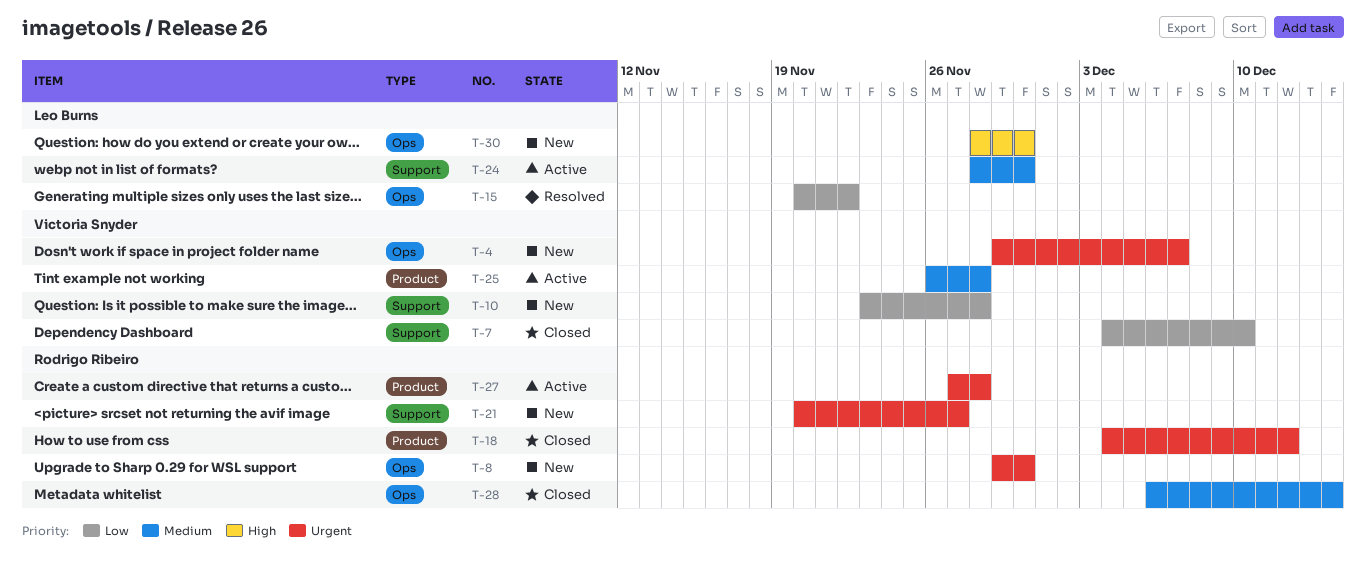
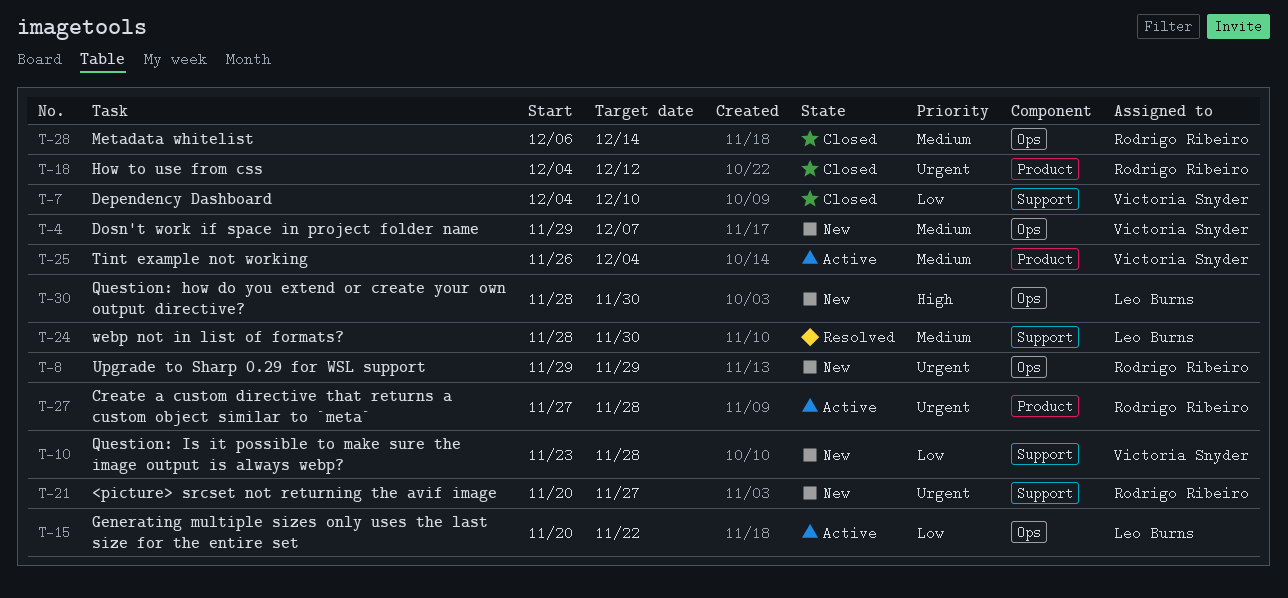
T-4, priority: Urgent -> Medium
T-8, due: Nov 30 -> Nov 29
T-15, status: Resolved -> Active
T-24, status: Active -> Resolved
T-25, due: Nov 28 -> Dec 4

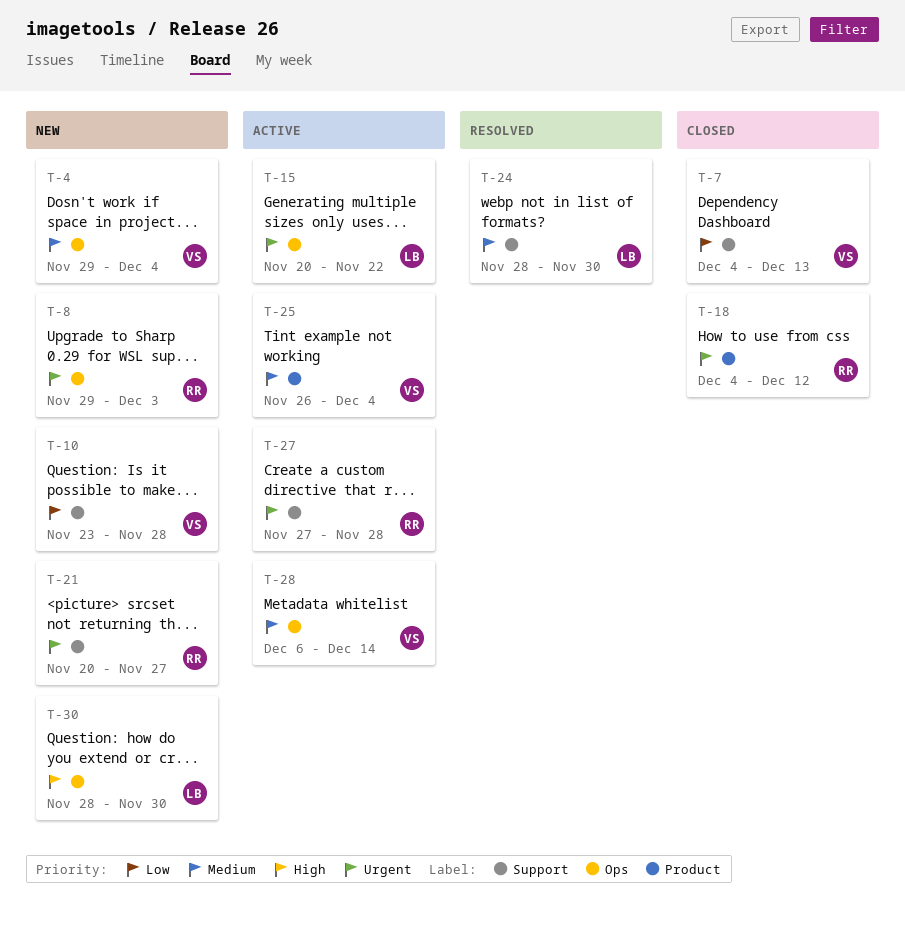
T-4, due: Dec 7 -> Dec 4
T-7, due: Dec 10 -> Dec 13
T-8, due: Nov 29 -> Dec 3
T-15, priority: Low -> Urgent
T-27, label: Product -> Support
T-28, status: Closed -> Active
T-28, owner: Rodrigo Ribeiro -> Victoria Snyder

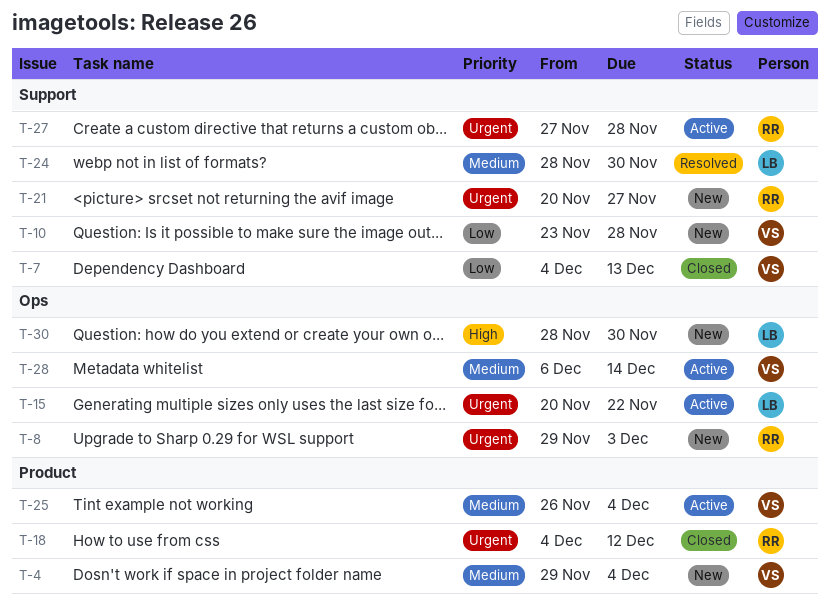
T-4, label: Ops -> Product

